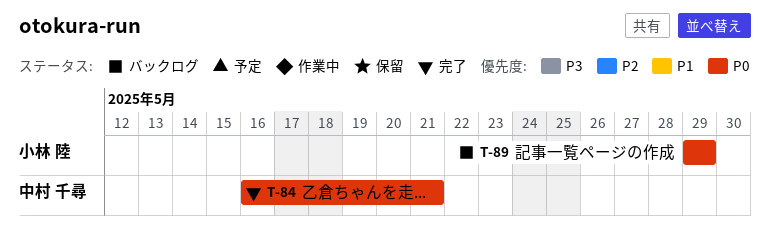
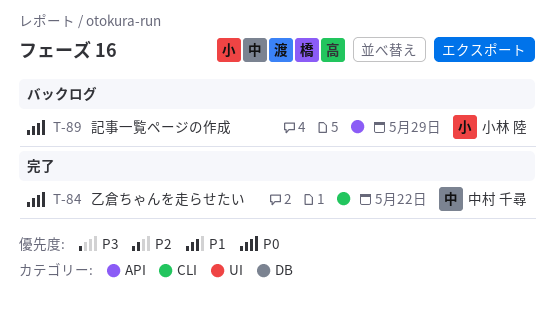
T-84, due: May 21 -> May 22

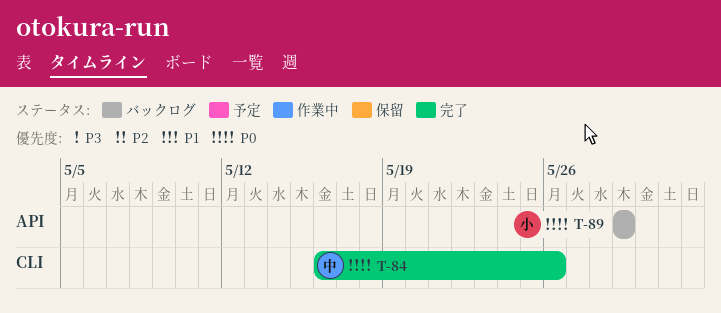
T-84, due: May 22 -> May 26

